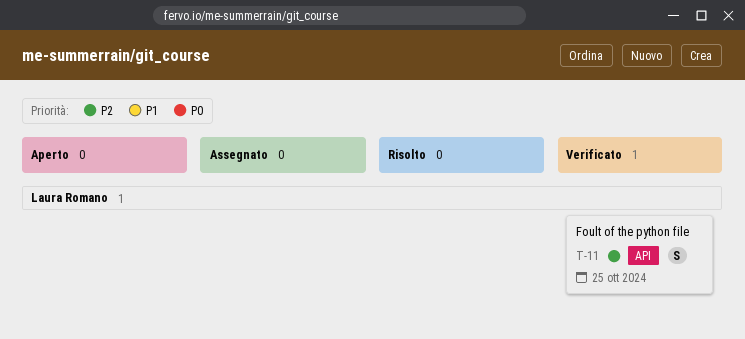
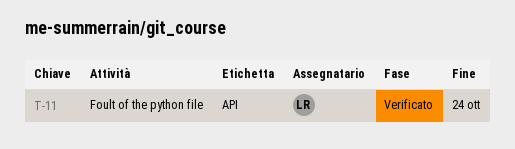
T-11, due: Oct 25 -> Oct 24

